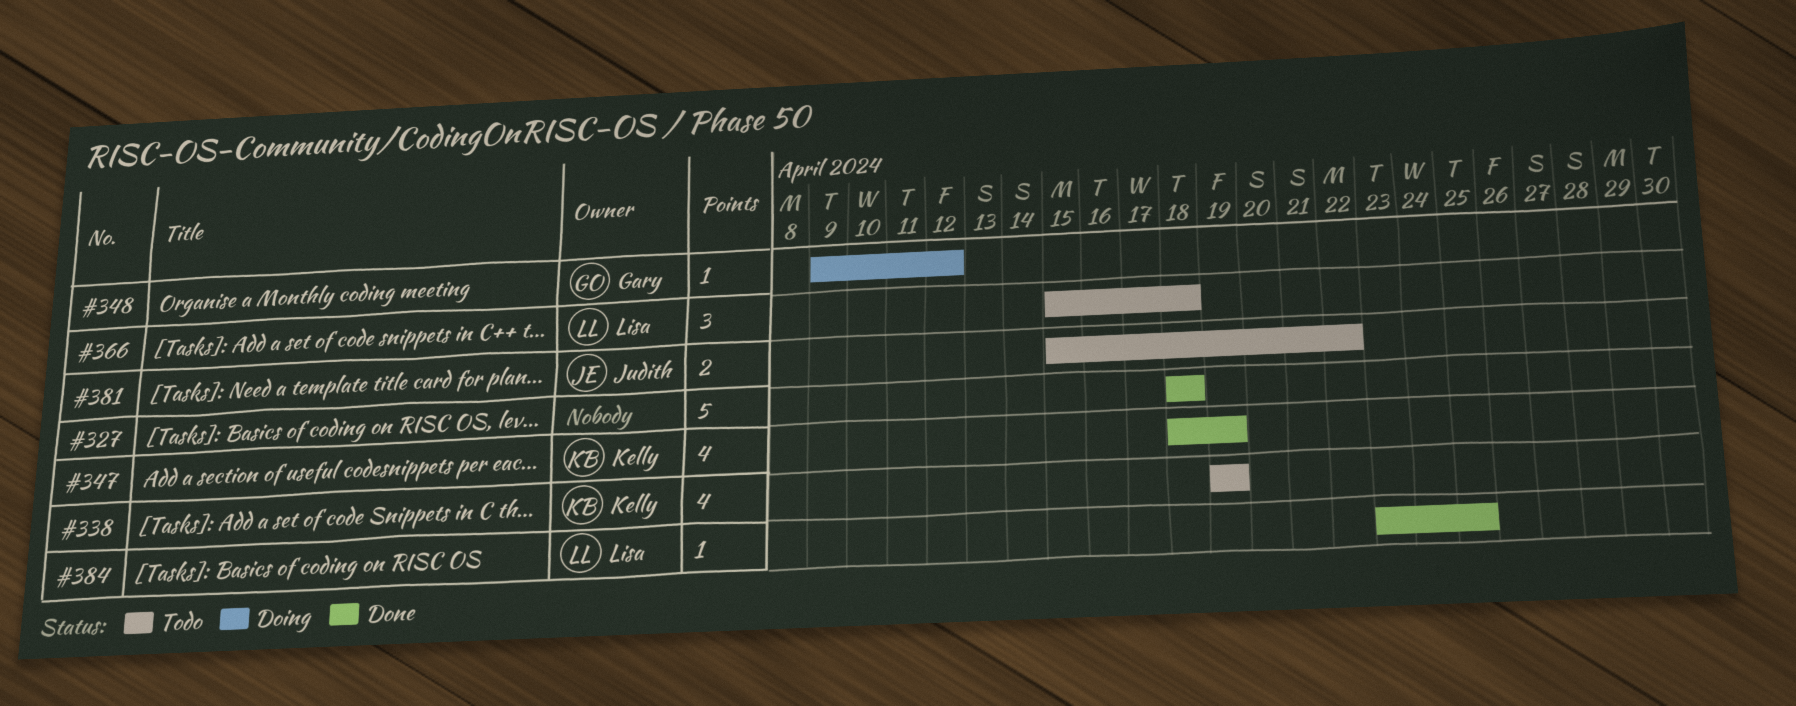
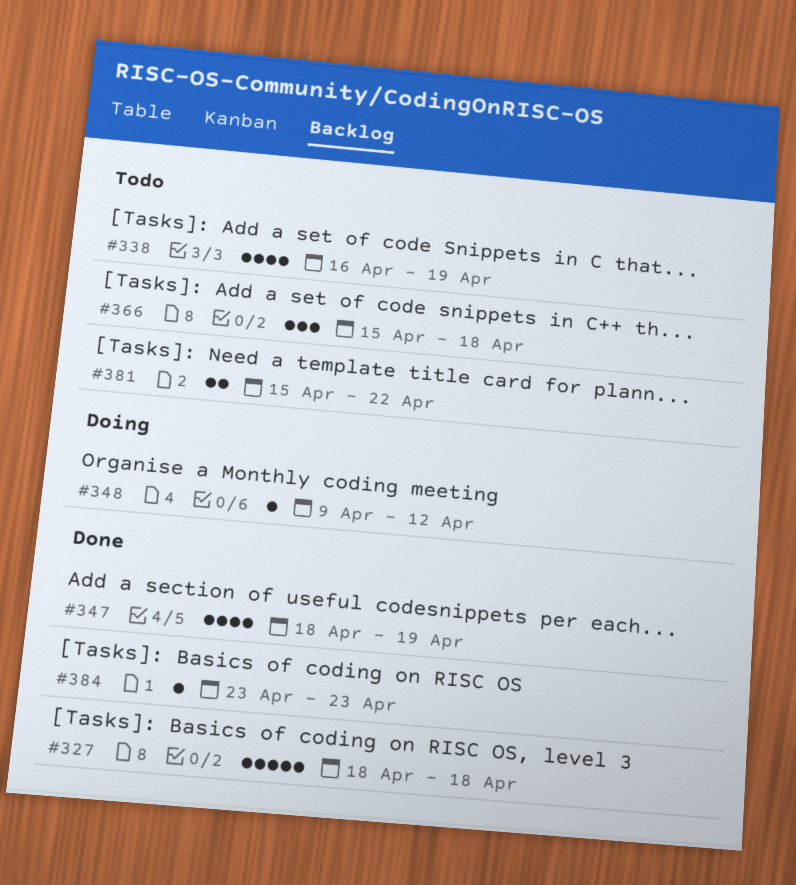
#338, start: Apr 19 -> Apr 16
#384, due: Apr 25 -> Apr 23

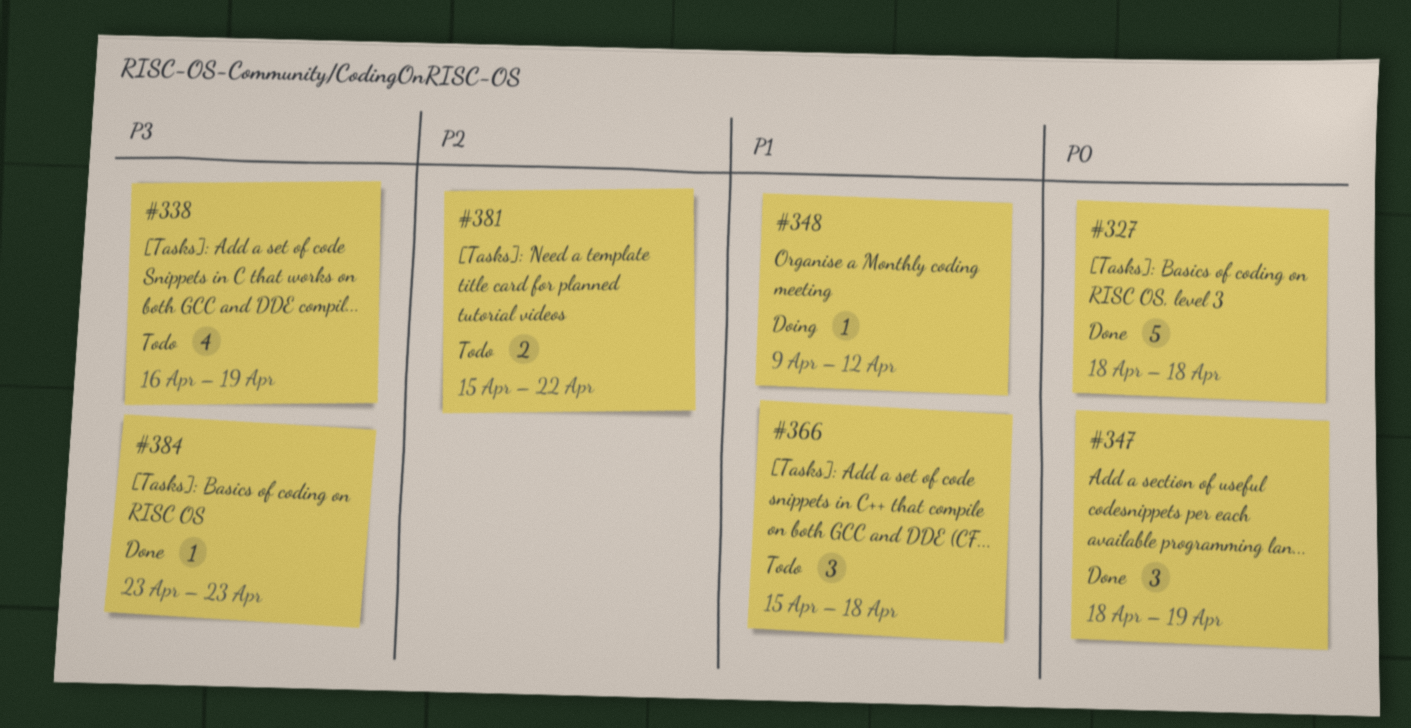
#347, estimate: 4 -> 3

